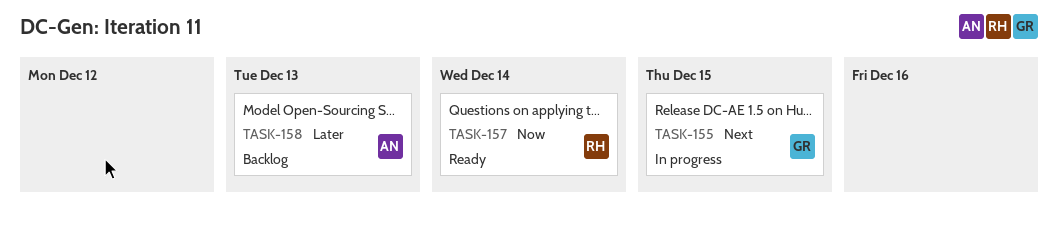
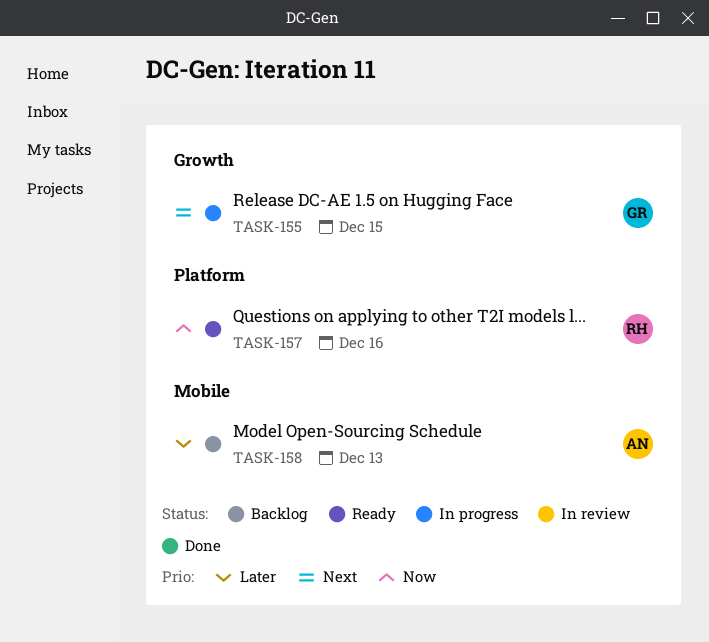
TASK-157, due: Dec 14 -> Dec 16

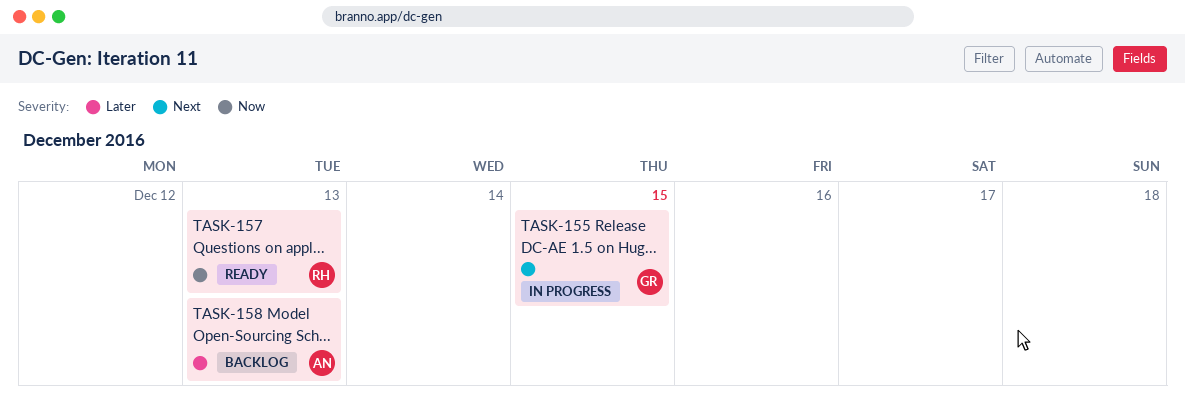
TASK-157, due: Dec 16 -> Dec 13

